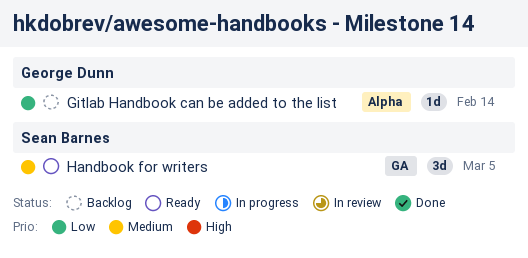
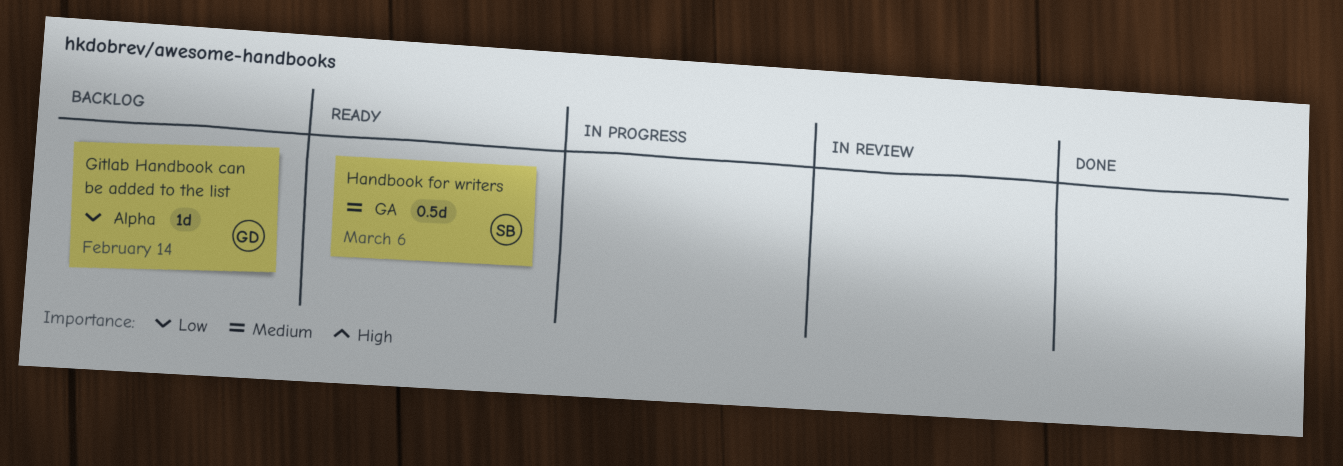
Handbook for writers, estimate: 3d -> 0.5d
Handbook for writers, due: Mar 5 -> Mar 6

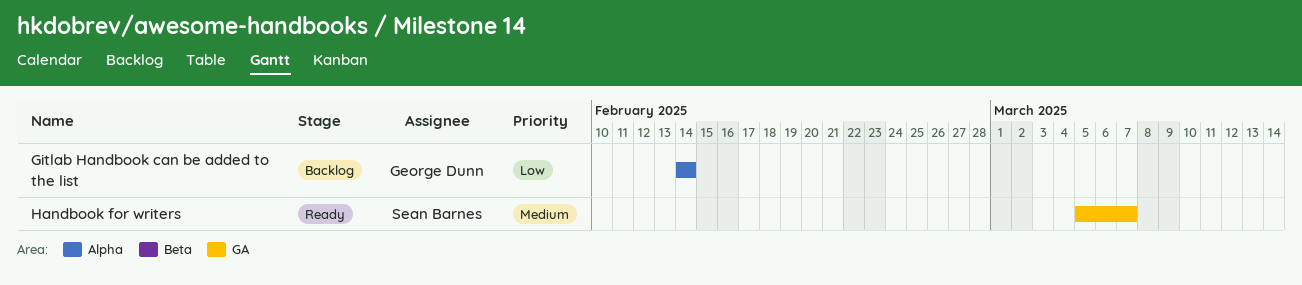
Handbook for writers, due: Mar 6 -> Mar 7

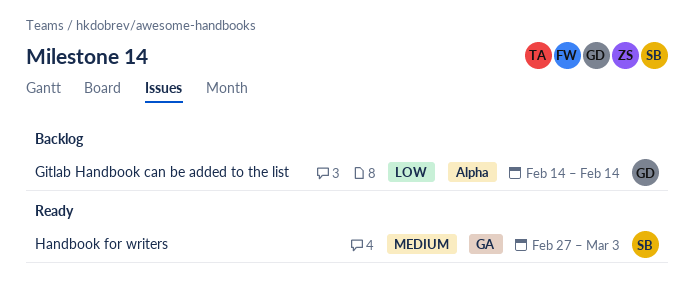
Handbook for writers, start: Mar 5 -> Feb 27
Handbook for writers, due: Mar 7 -> Mar 3

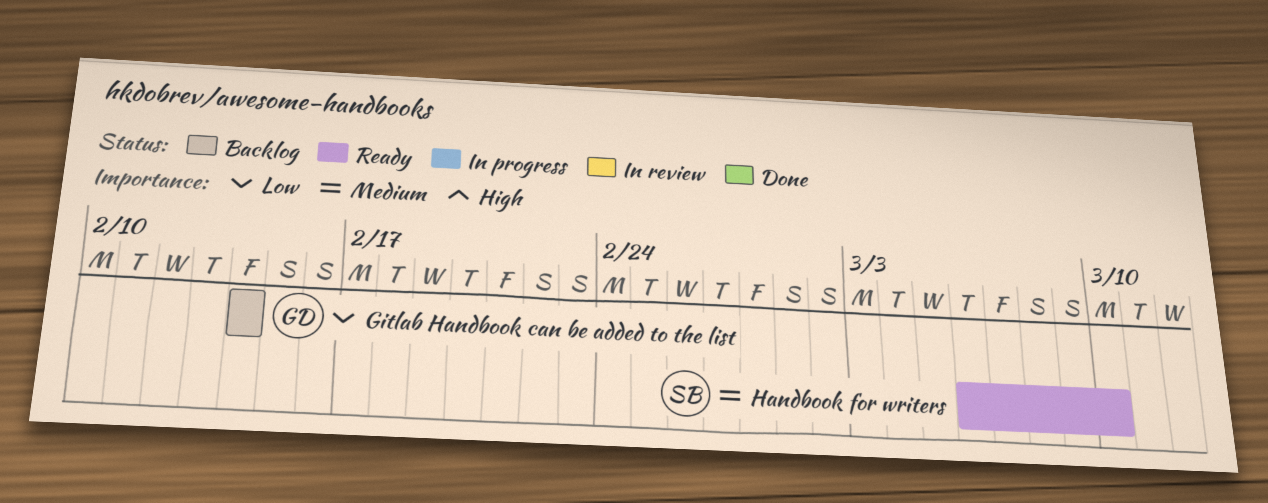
Handbook for writers, start: Feb 27 -> Mar 6
Handbook for writers, due: Mar 3 -> Mar 10

